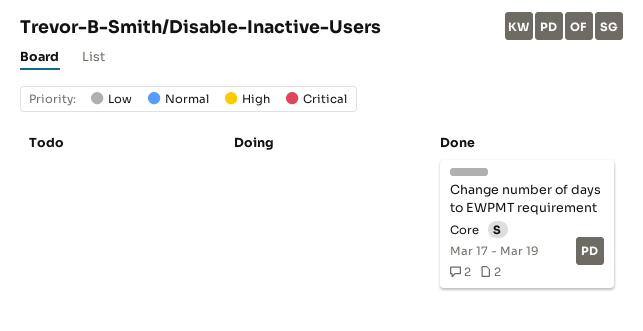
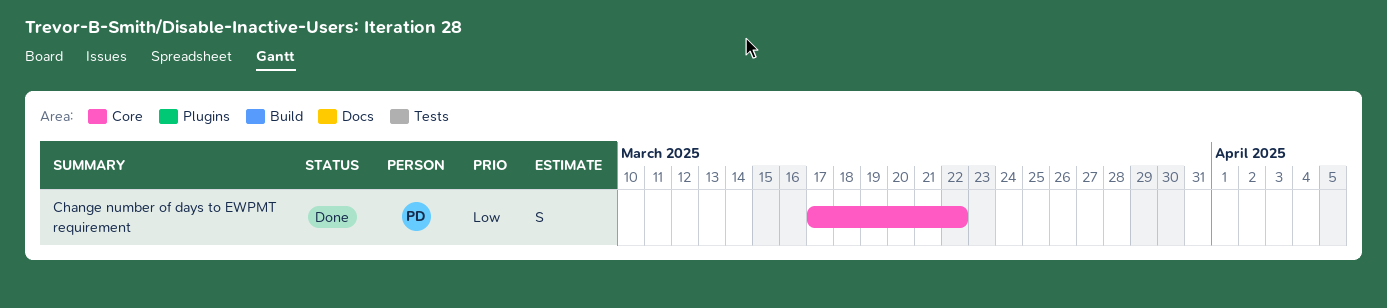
Change number of days to EWPMT requirement, due: Mar 19 -> Mar 22

